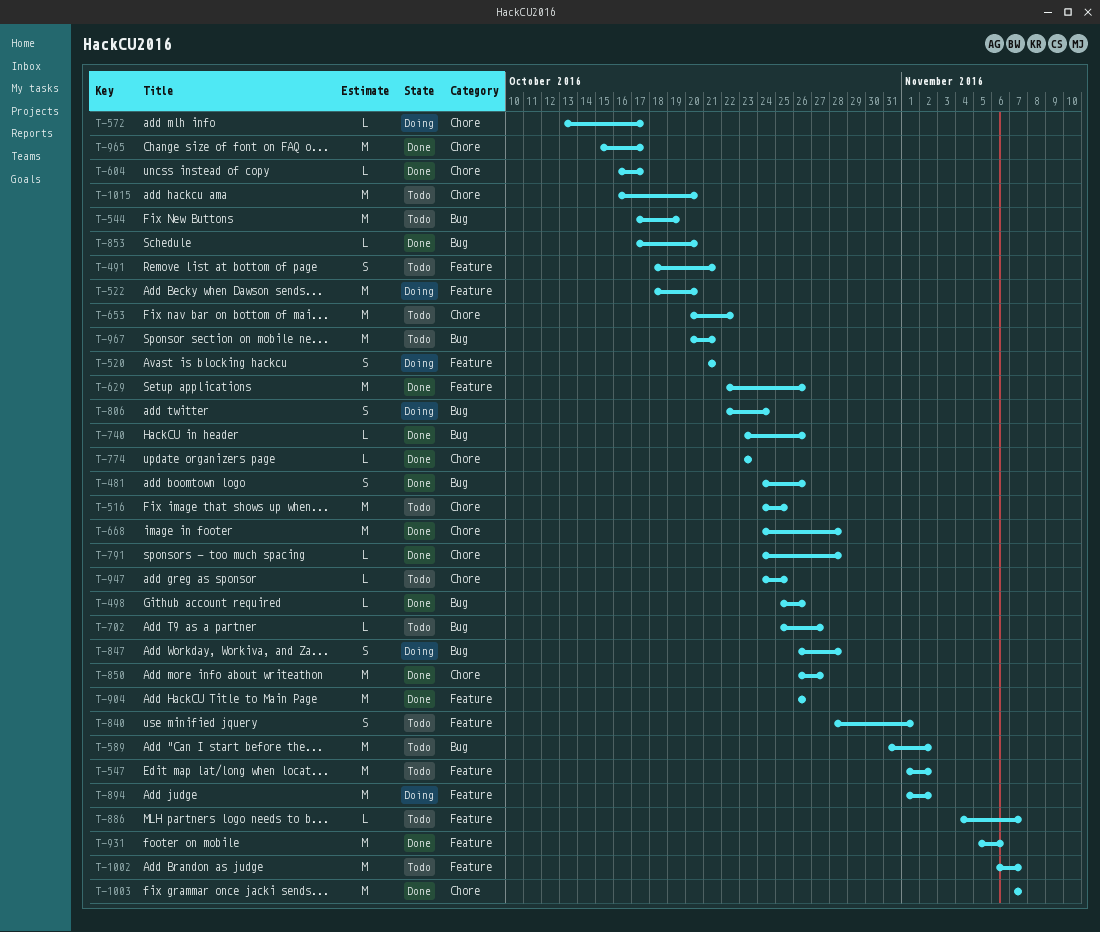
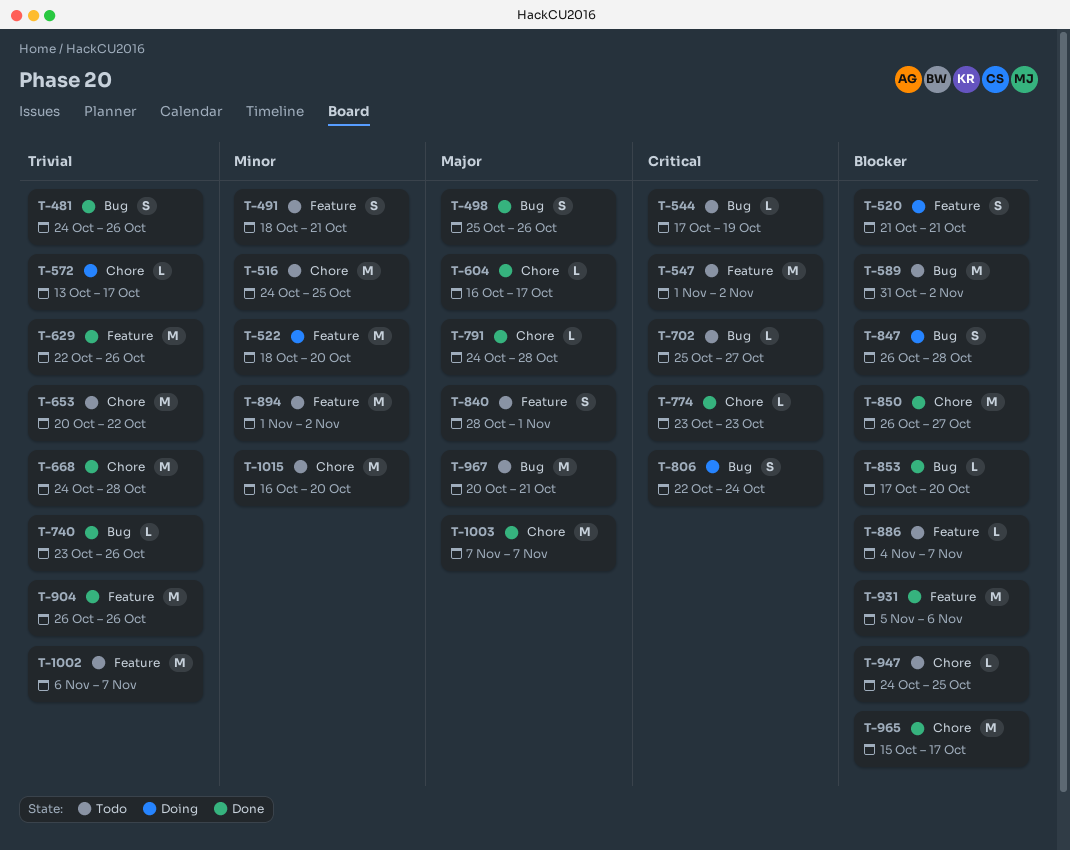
T-498, estimate: L -> S
T-544, estimate: M -> L
T-894, status: Doing -> Todo

